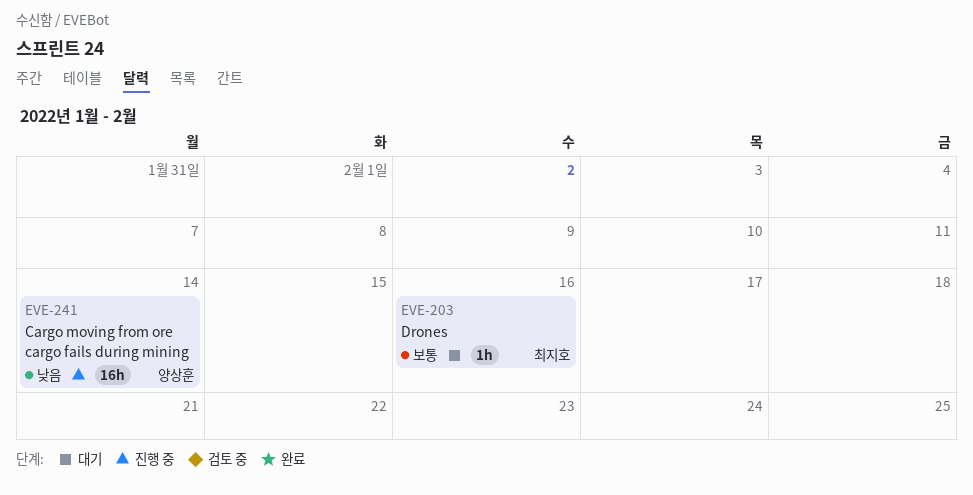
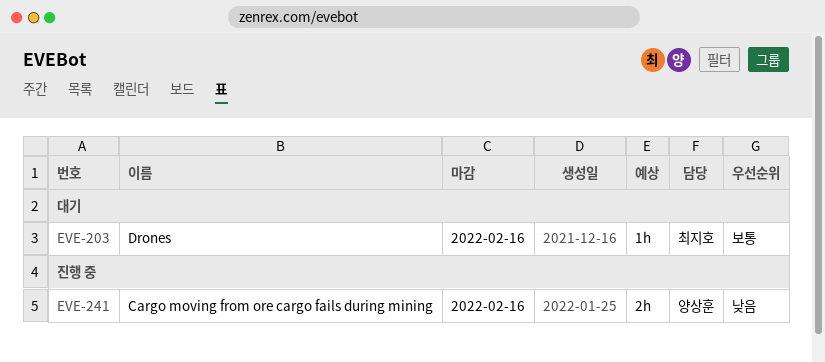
EVE-241, estimate: 16h -> 2h
EVE-241, due: Feb 14 -> Feb 16

